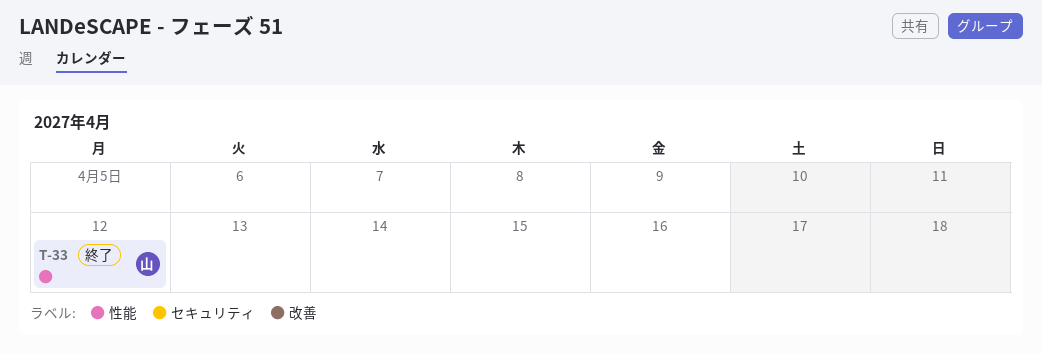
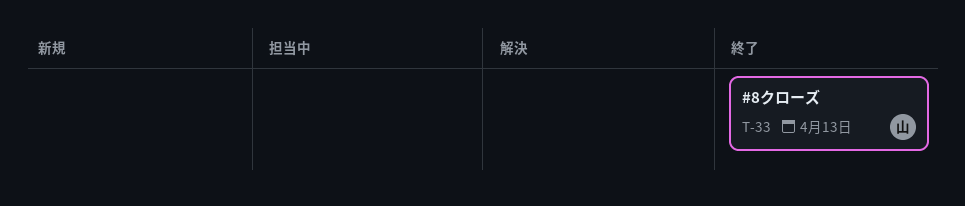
T-33, due: Apr 12 -> Apr 13

